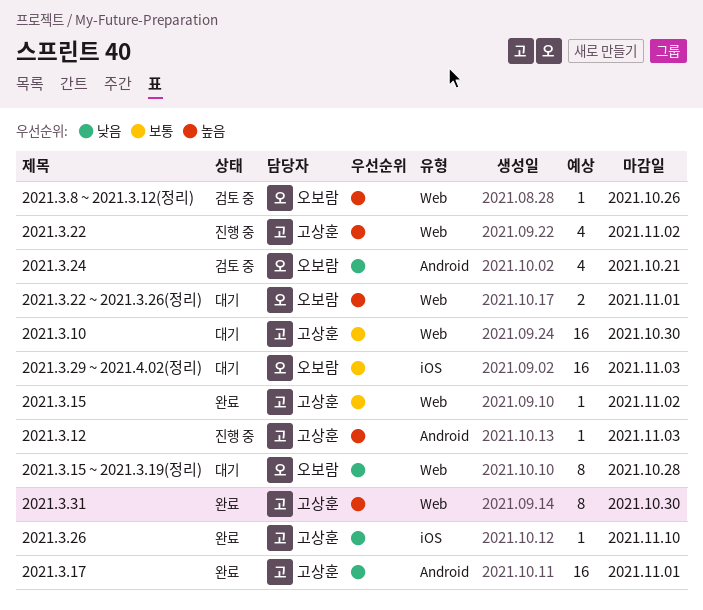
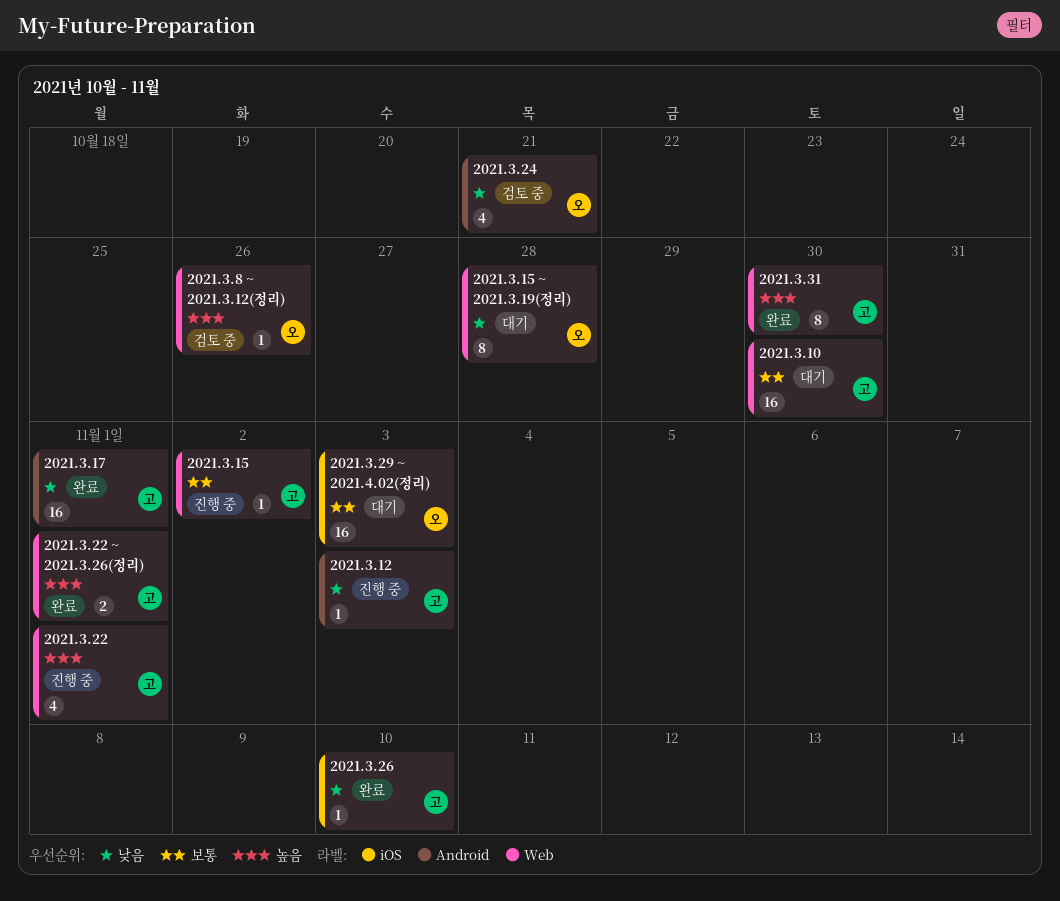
2021.3.12, priority: 높음 -> 낮음
2021.3.15, status: 완료 -> 진행 중
2021.3.22, due: Nov 2 -> Nov 1
2021.3.22 ~ 2021.3.26(정리), status: 대기 -> 완료
2021.3.22 ~ 2021.3.26(정리), owner: 오보람 -> 고상훈

